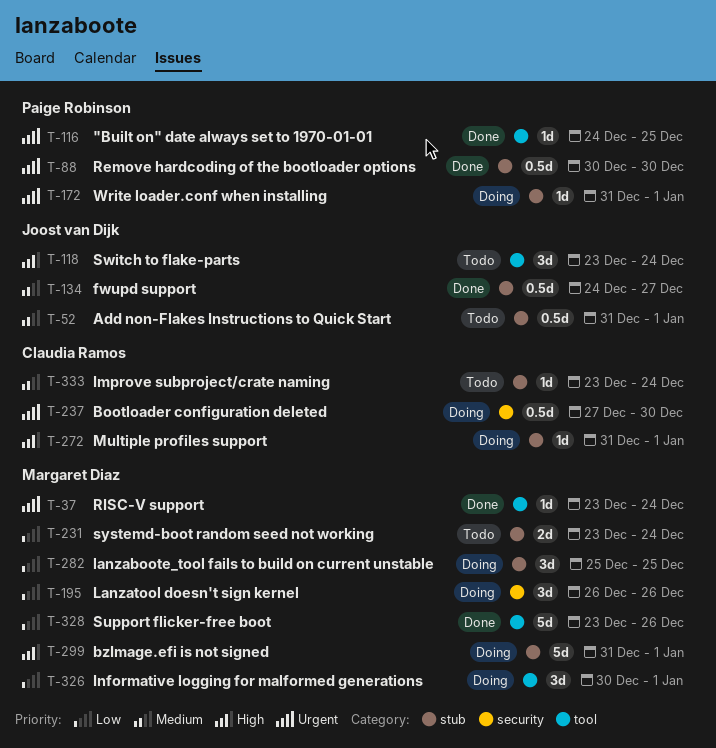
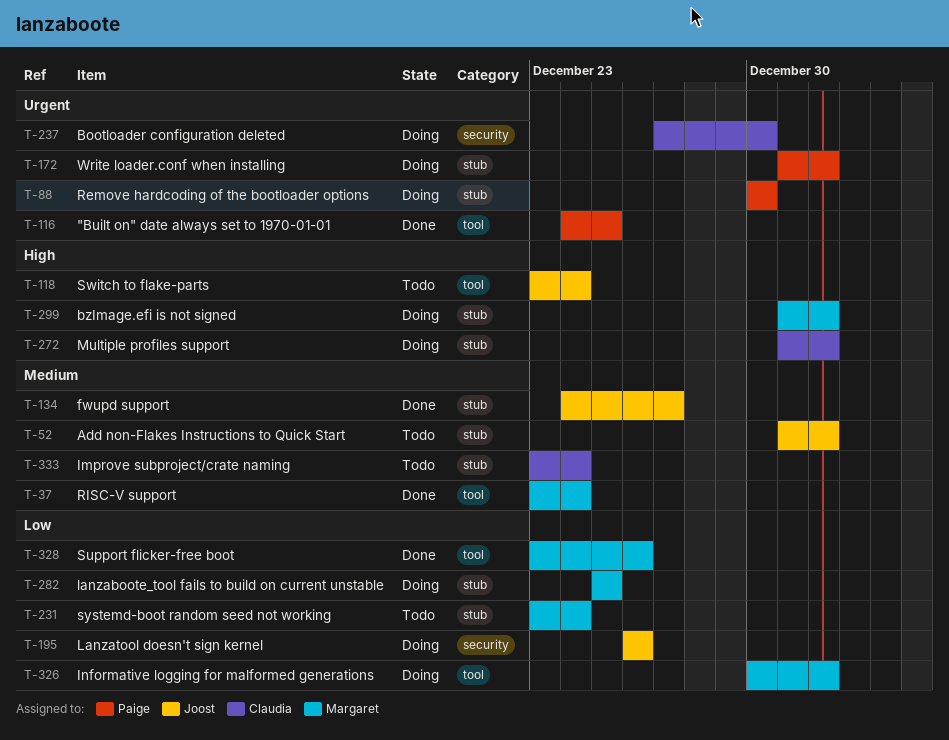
T-37, priority: Urgent -> Medium
T-88, status: Done -> Doing
T-195, owner: Margaret Diaz -> Joost van Dijk

